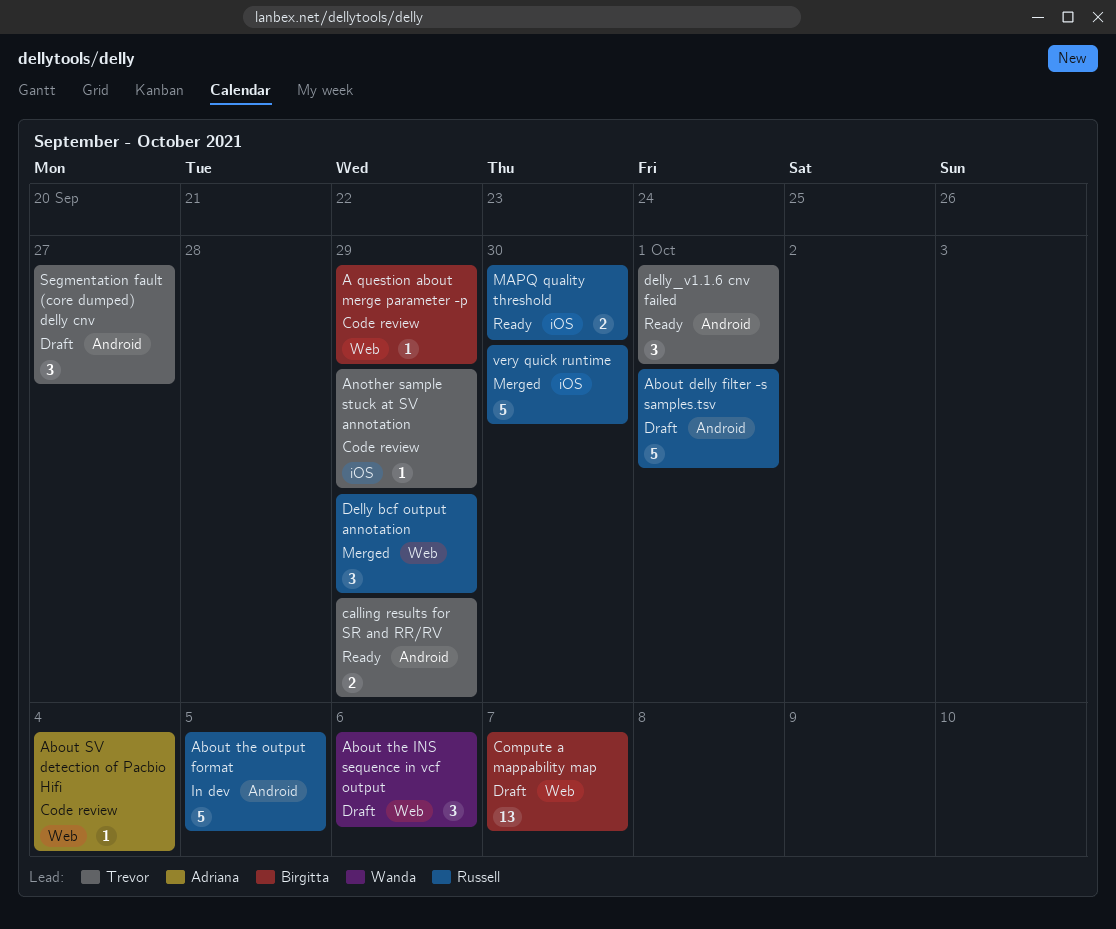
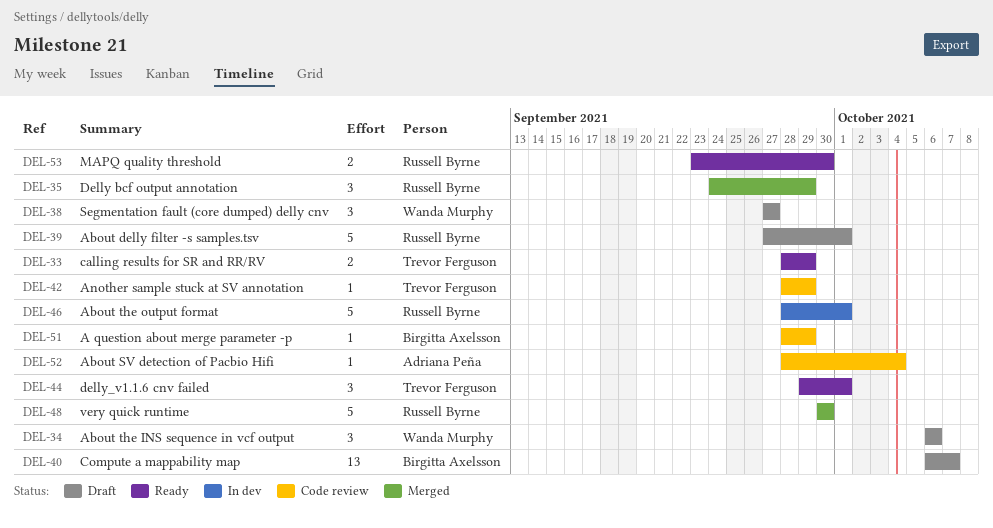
About the output format, due: Oct 5 -> Oct 1
Segmentation fault (core dumped) delly cnv, owner: Trevor Ferguson -> Wanda Murphy

